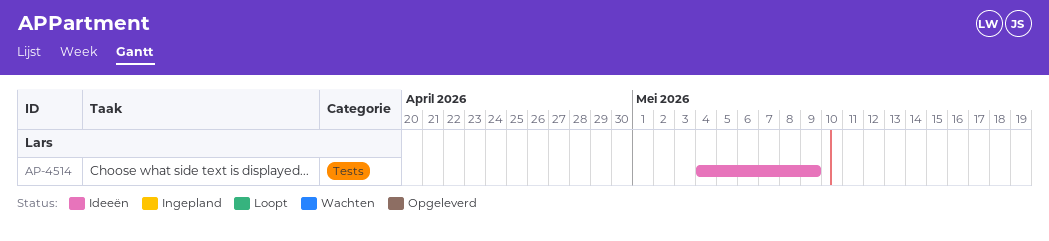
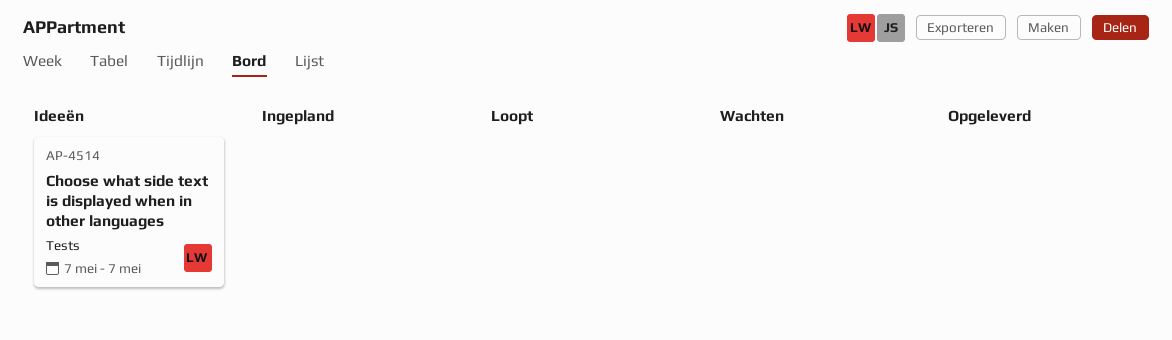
AP-4514, start: May 4 -> May 7
AP-4514, due: May 9 -> May 7

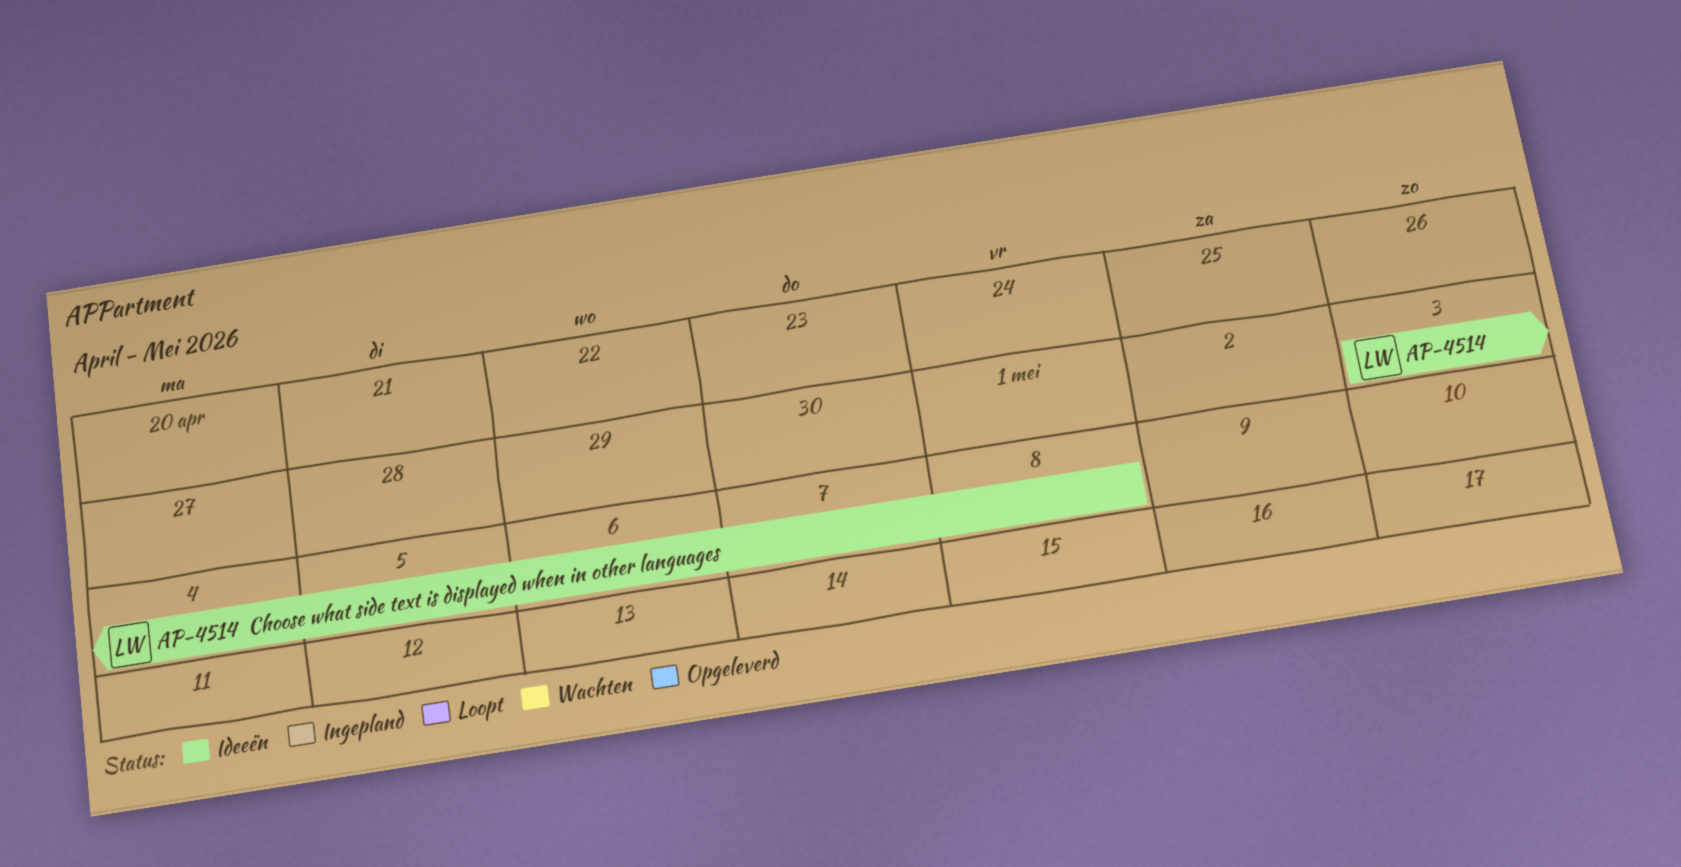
AP-4514, start: May 7 -> May 3
AP-4514, due: May 7 -> May 8

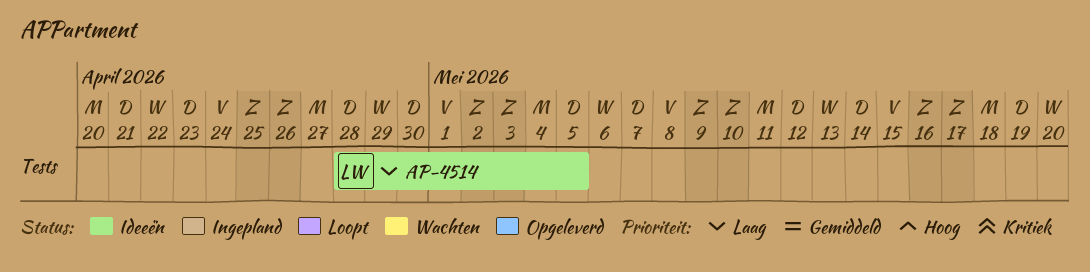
AP-4514, start: May 3 -> Apr 28
AP-4514, due: May 8 -> May 5

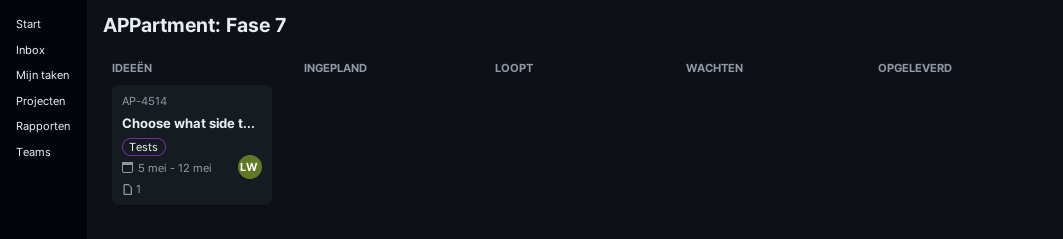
AP-4514, start: Apr 28 -> May 5
AP-4514, due: May 5 -> May 12

